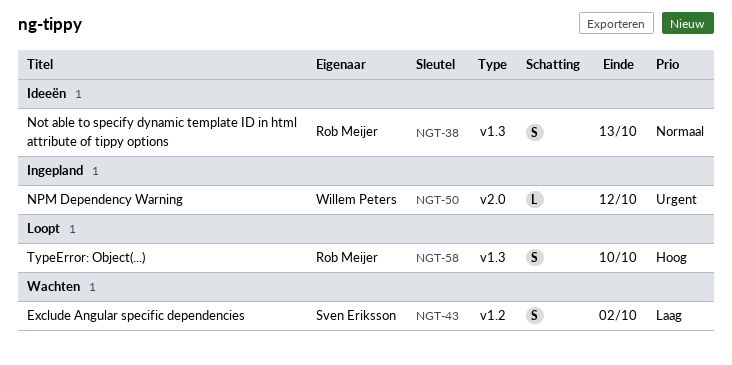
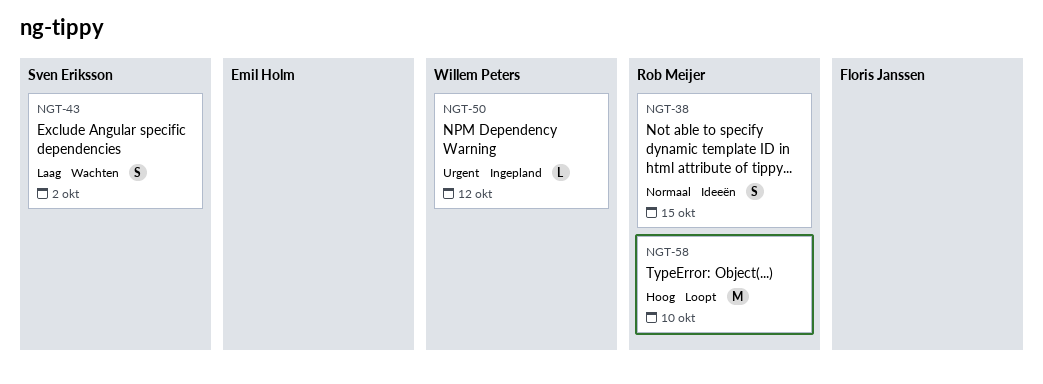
NGT-38, due: Oct 13 -> Oct 15
NGT-58, estimate: S -> M

